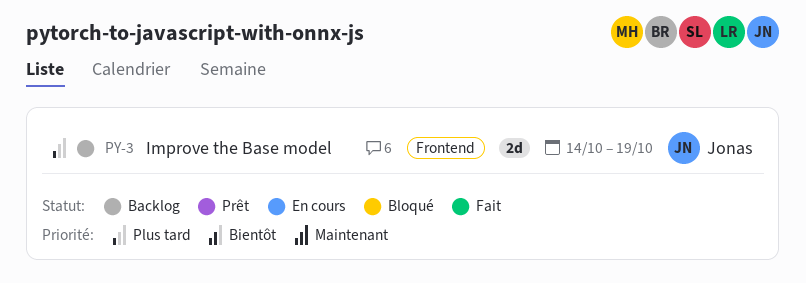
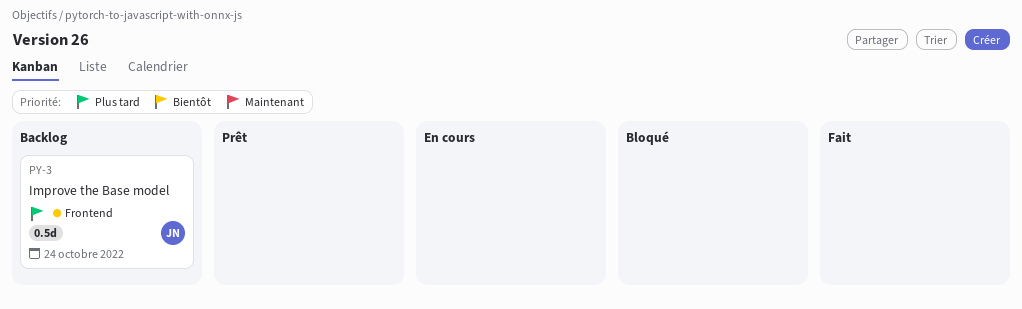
PY-3, estimate: 2d -> 0.5d
PY-3, due: Oct 19 -> Oct 24

